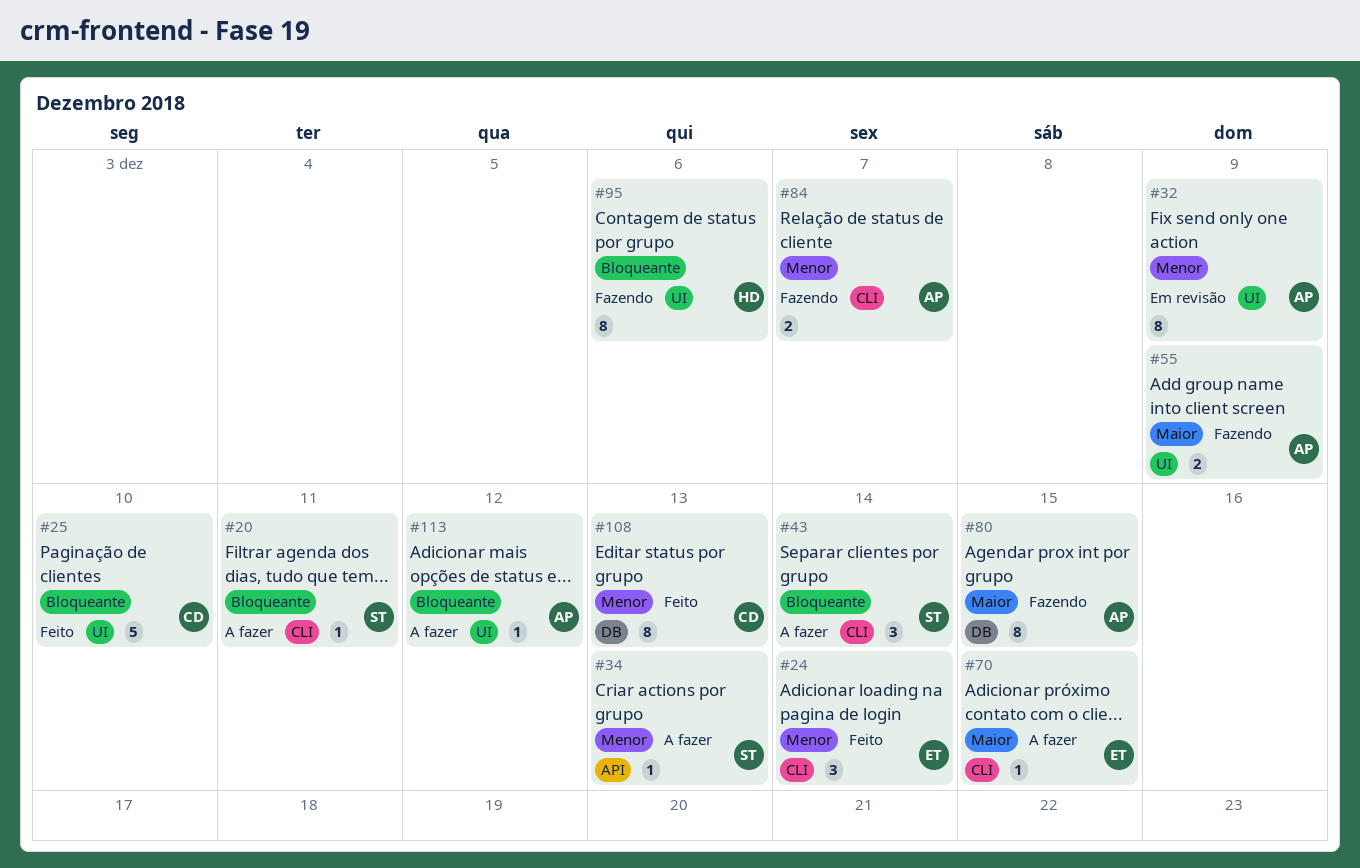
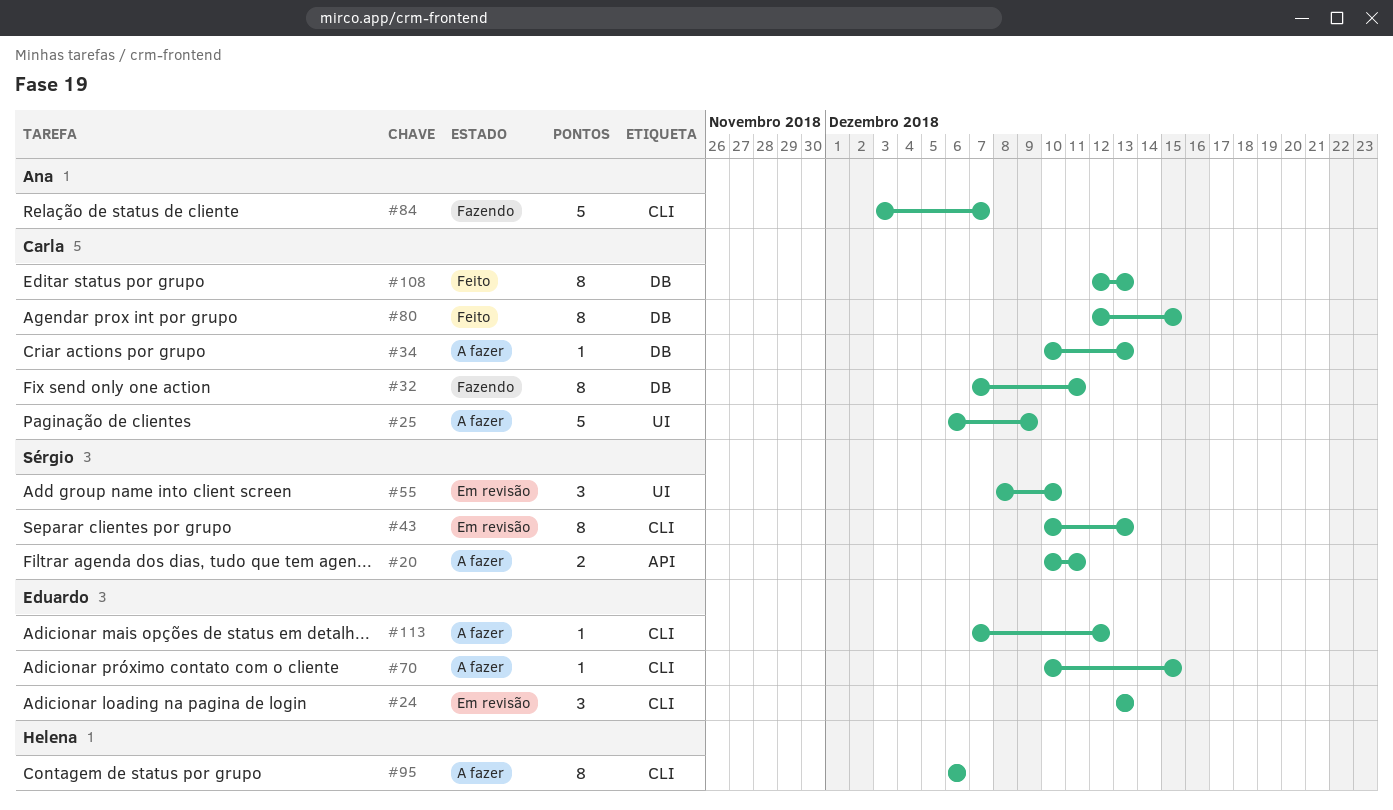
#20, label: CLI -> API
#20, estimate: 1 -> 2
#24, status: Feito -> Em revisão
#24, due: Dec 14 -> Dec 13
#25, status: Feito -> A fazer
#25, due: Dec 10 -> Dec 9
#32, status: Em revisão -> Fazendo
#32, owner: Ana -> Carla
#32, label: UI -> DB
#32, due: Dec 9 -> Dec 11
#34, owner: Sérgio -> Carla
#34, label: API -> DB
#43, status: A fazer -> Em revisão
#43, estimate: 3 -> 8
#43, due: Dec 14 -> Dec 13
#55, status: Fazendo -> Em revisão
#55, owner: Ana -> Sérgio
#55, estimate: 2 -> 3
#55, due: Dec 9 -> Dec 10
#80, status: Fazendo -> Feito
#80, owner: Ana -> Carla
#84, estimate: 2 -> 5
#95, status: Fazendo -> A fazer
#95, label: UI -> CLI
#113, owner: Ana -> Eduardo
#113, label: UI -> CLI

